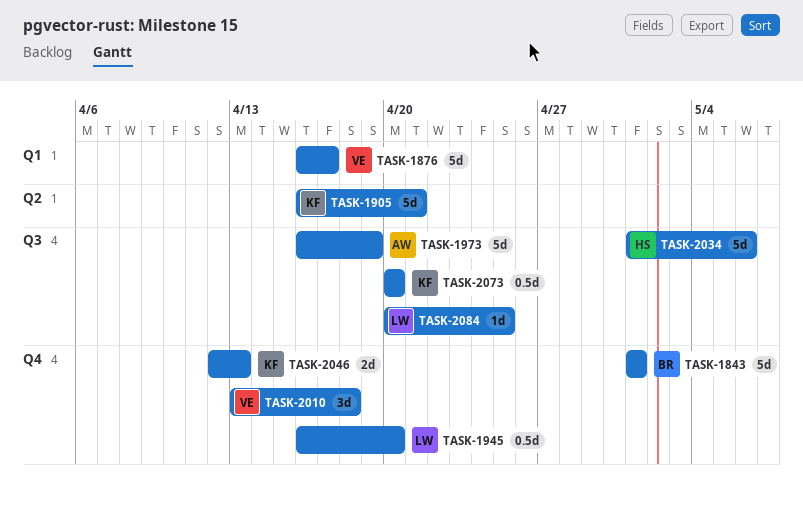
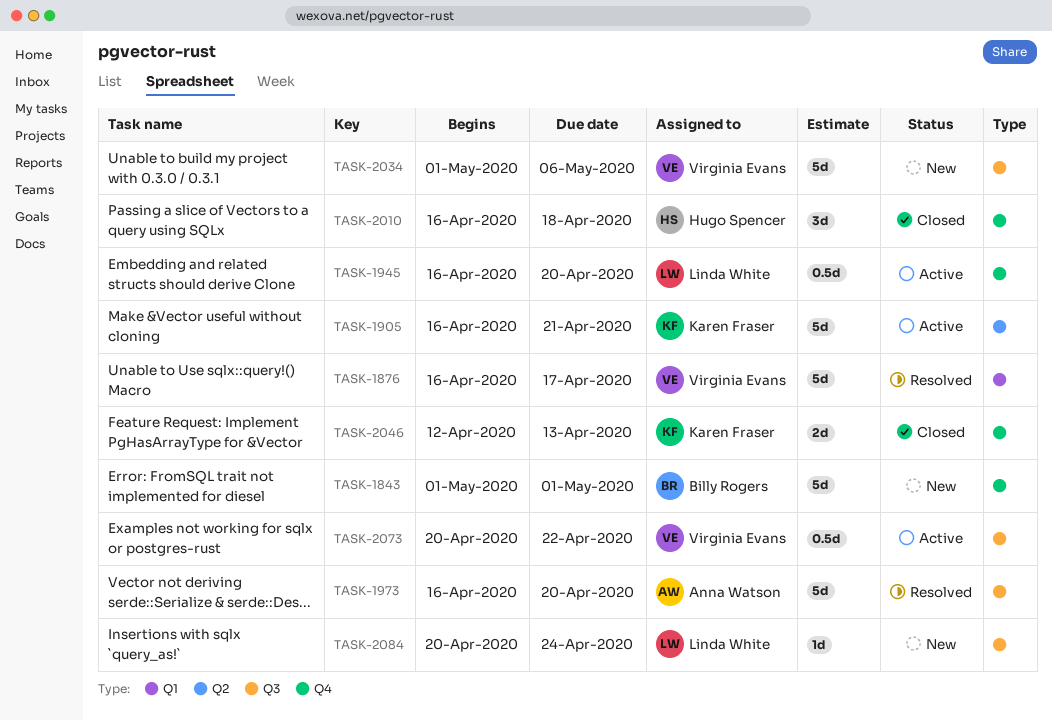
TASK-1973, due: Apr 19 -> Apr 20
TASK-2010, owner: Virginia Evans -> Hugo Spencer
TASK-2010, start: Apr 13 -> Apr 16
TASK-2034, owner: Hugo Spencer -> Virginia Evans
TASK-2073, owner: Karen Fraser -> Virginia Evans
TASK-2073, due: Apr 20 -> Apr 22
TASK-2084, due: Apr 25 -> Apr 24

